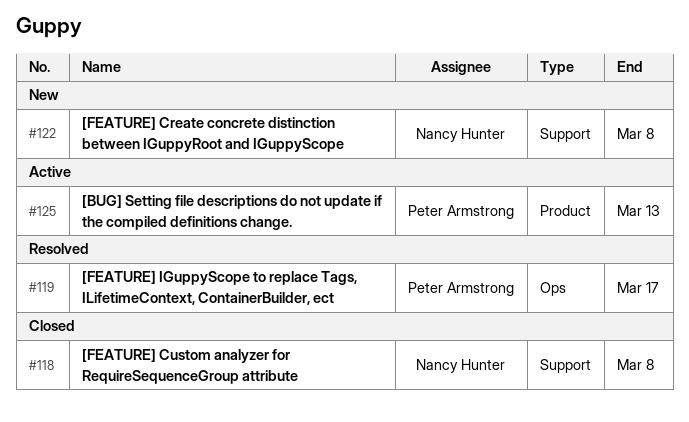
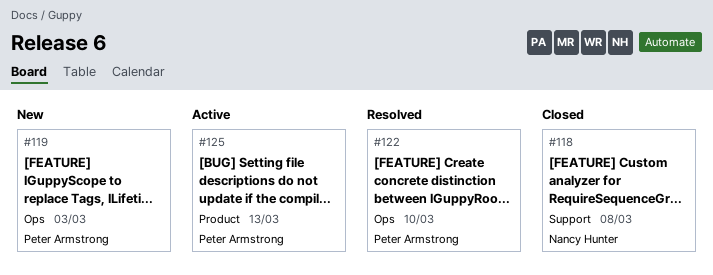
#119, status: Resolved -> New
#119, due: Mar 17 -> Mar 3
#122, status: New -> Resolved
#122, owner: Nancy Hunter -> Peter Armstrong
#122, label: Support -> Ops
#122, due: Mar 8 -> Mar 10

